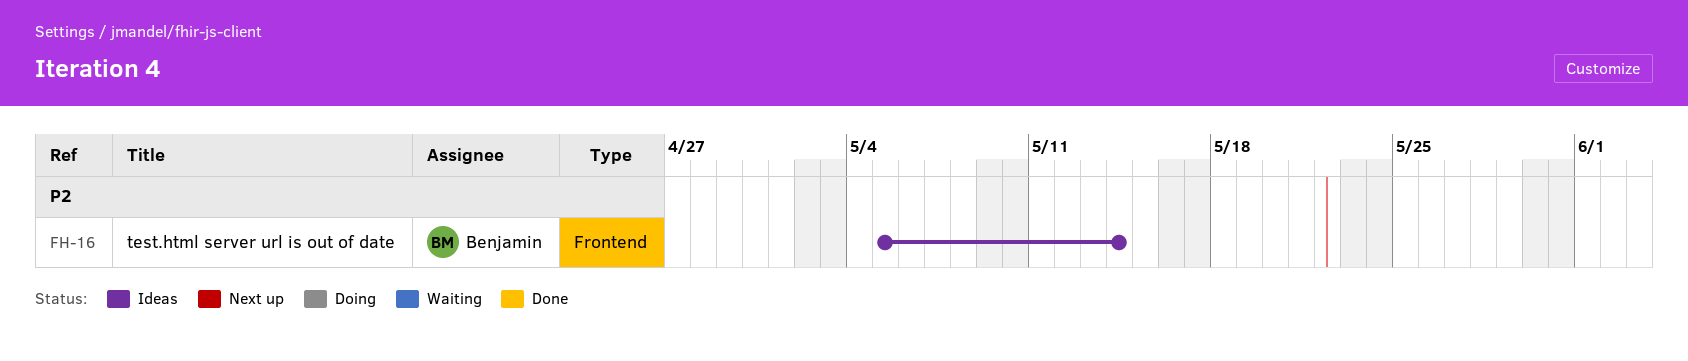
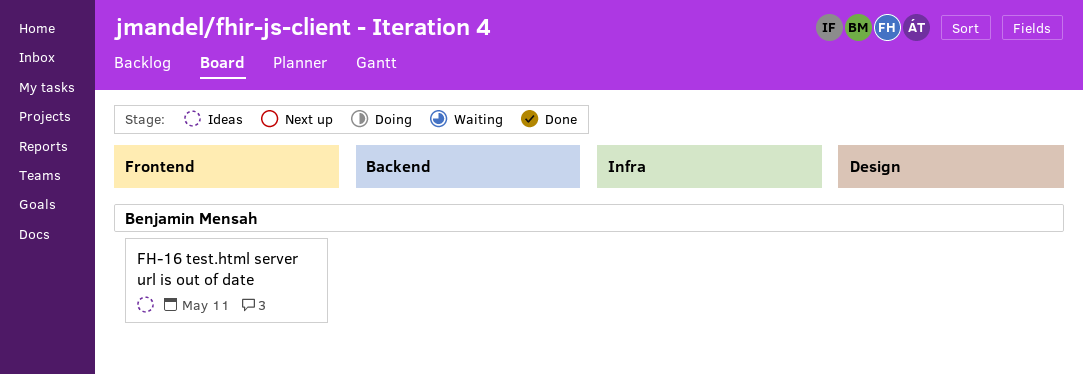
FH-16, due: May 14 -> May 11

